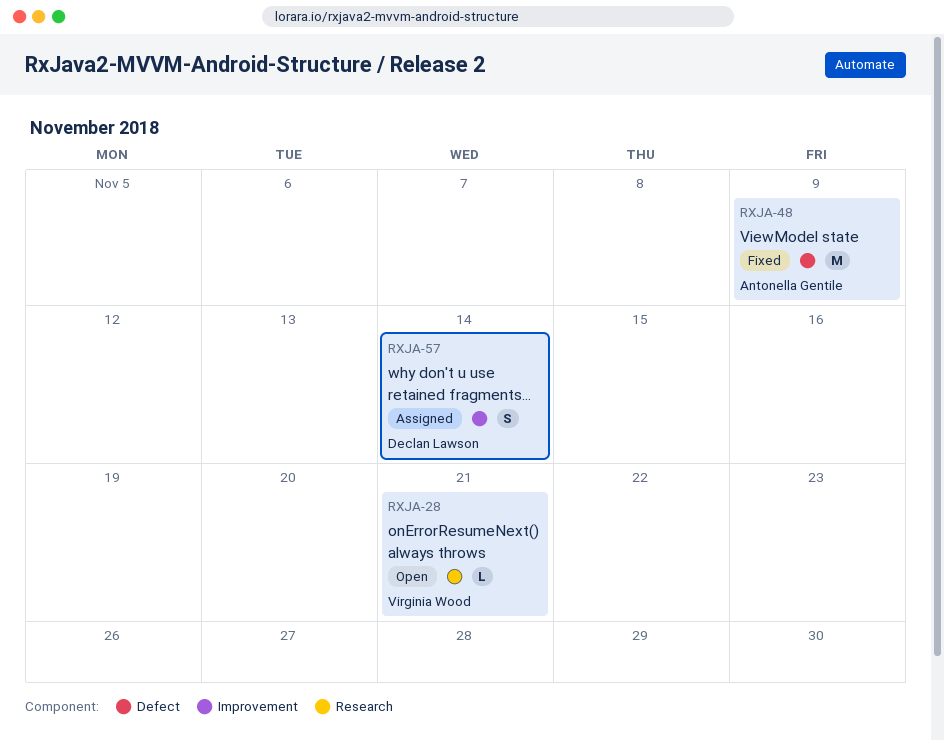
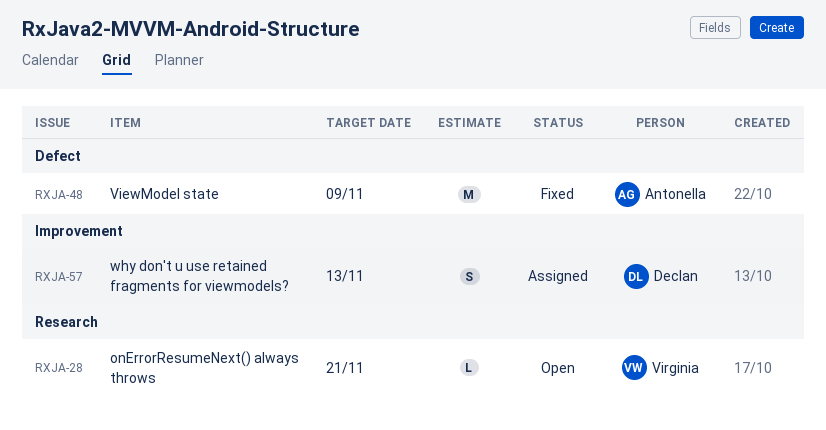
RXJA-57, due: Nov 14 -> Nov 13

